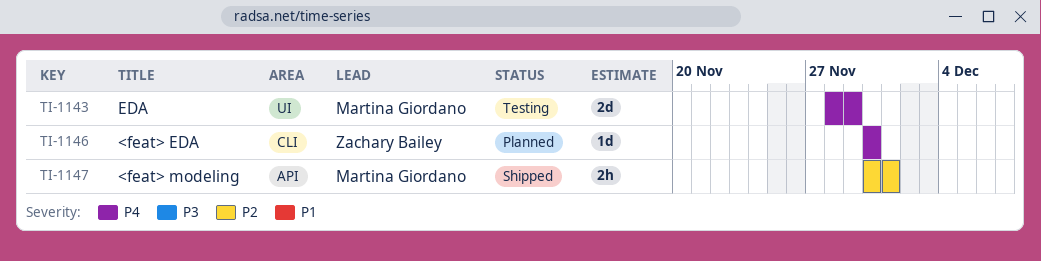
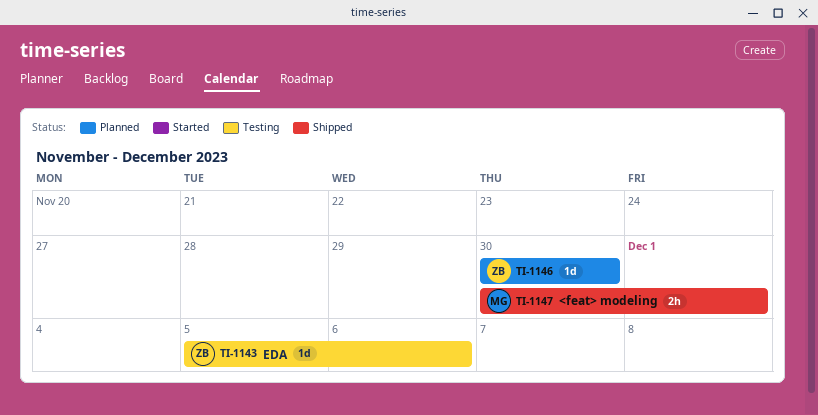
TI-1143, owner: Martina Giordano -> Zachary Bailey
TI-1143, estimate: 2d -> 1d
TI-1143, start: Nov 28 -> Dec 5
TI-1143, due: Nov 29 -> Dec 6

